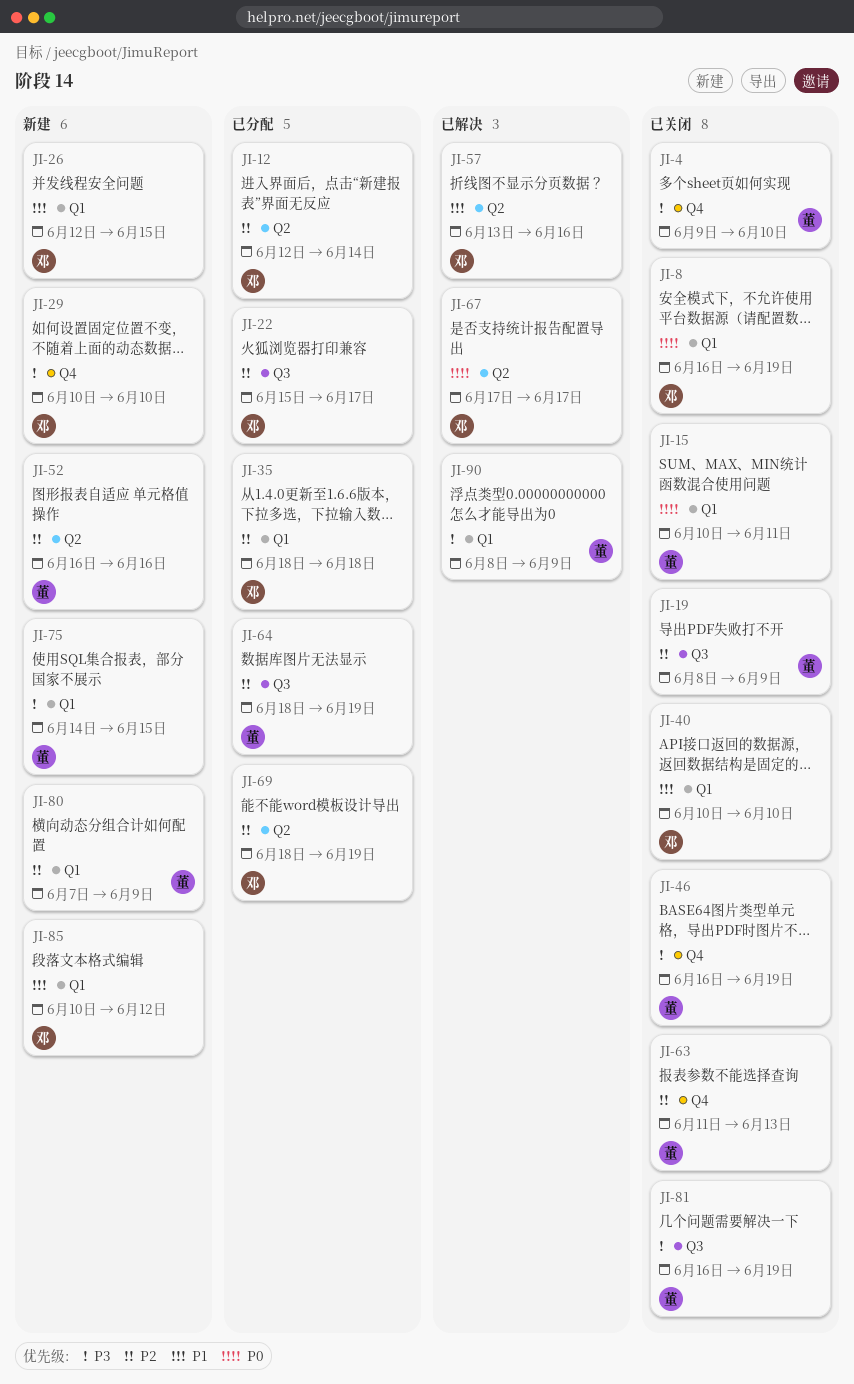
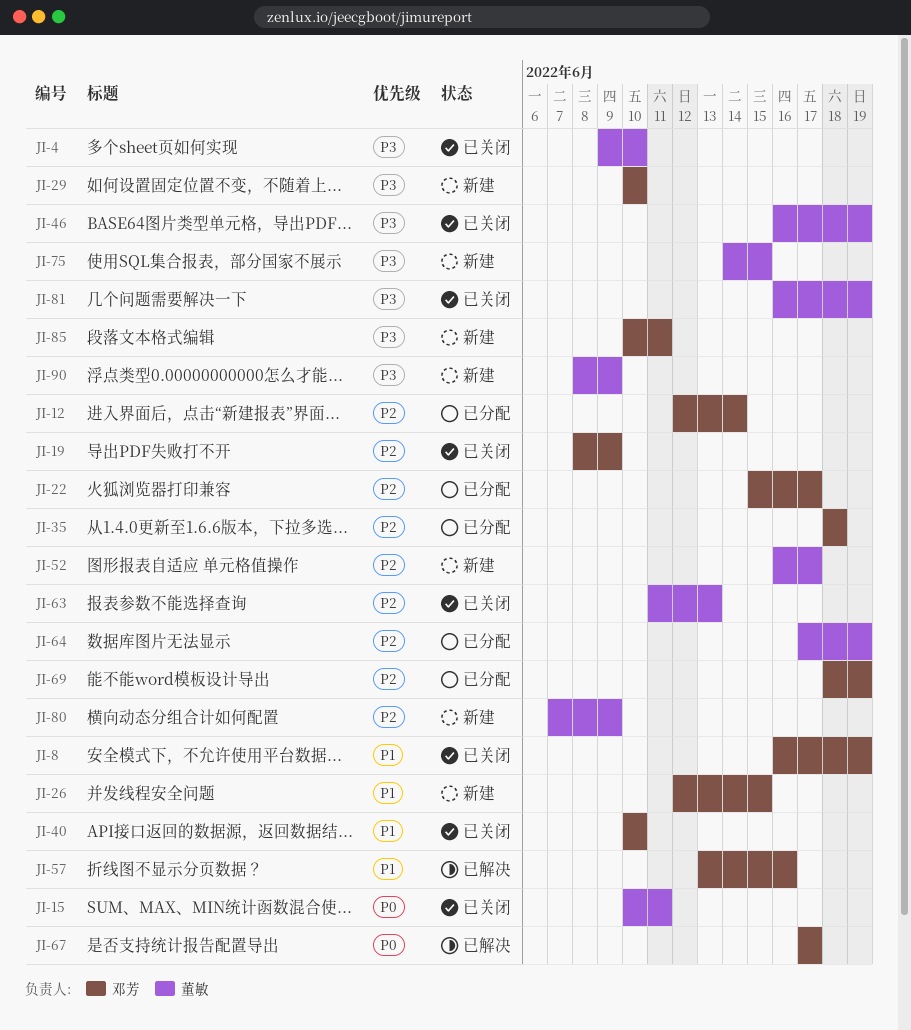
JI-8, priority: P0 -> P1
JI-19, owner: 董敏 -> 邓芳
JI-52, due: Jun 16 -> Jun 17
JI-64, start: Jun 18 -> Jun 17
JI-85, priority: P1 -> P3
JI-85, due: Jun 12 -> Jun 11
JI-90, status: 已解决 -> 新建

